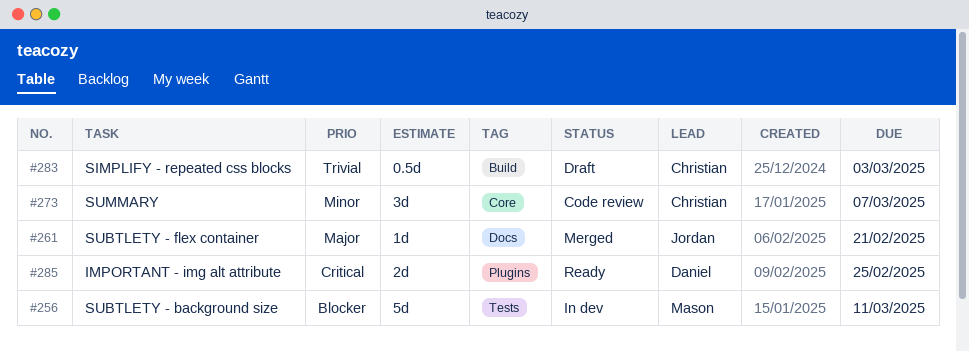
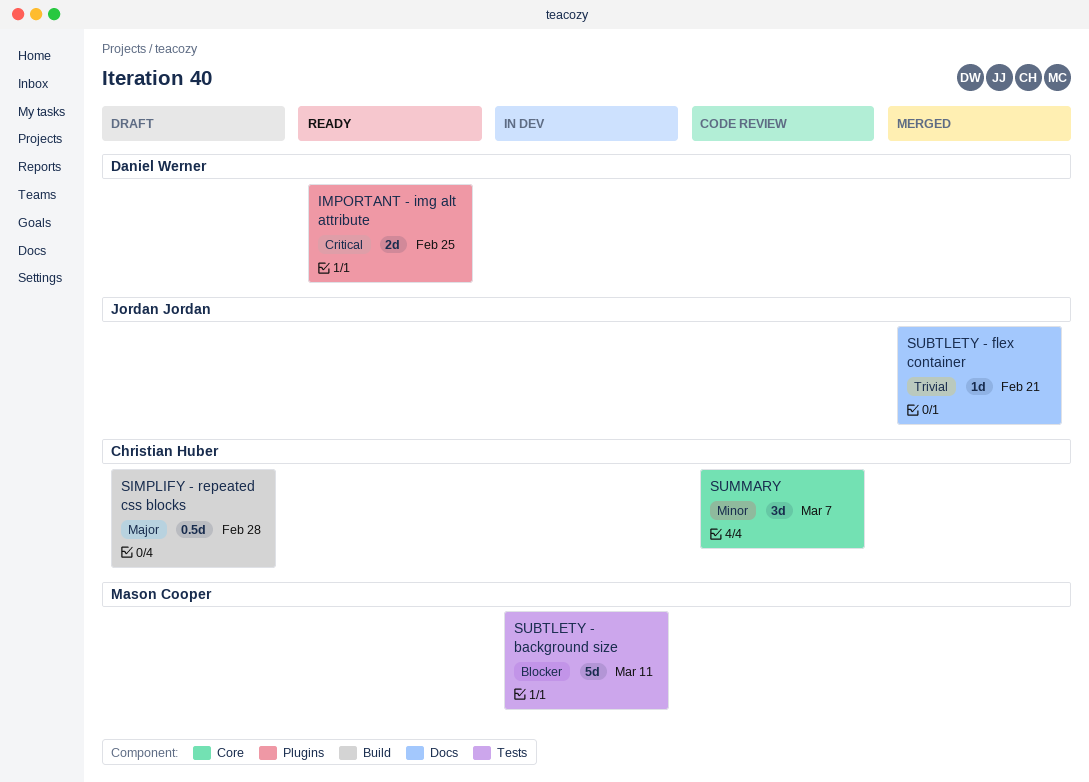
SIMPLIFY - repeated css blocks, priority: Trivial -> Major
SIMPLIFY - repeated css blocks, due: Mar 3 -> Feb 28
SUBTLETY - flex container, priority: Major -> Trivial

